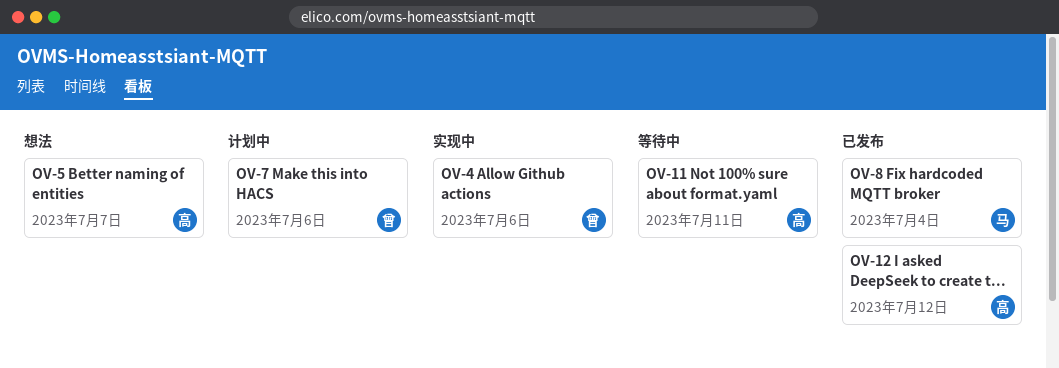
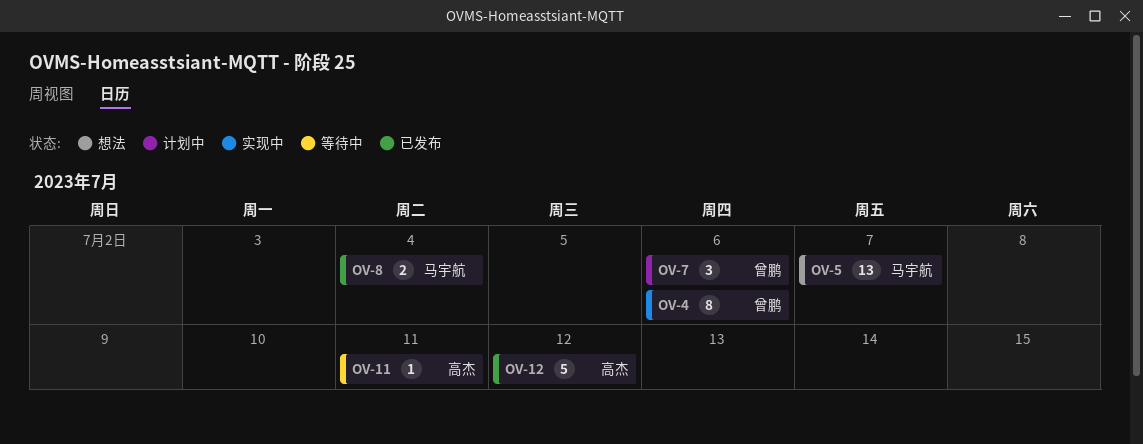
OV-5, owner: 高杰 -> 马宇航

